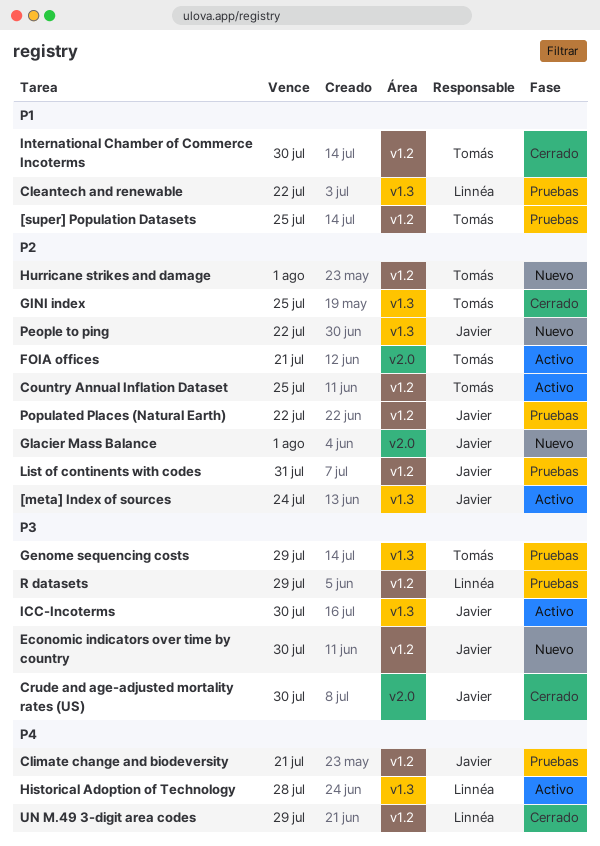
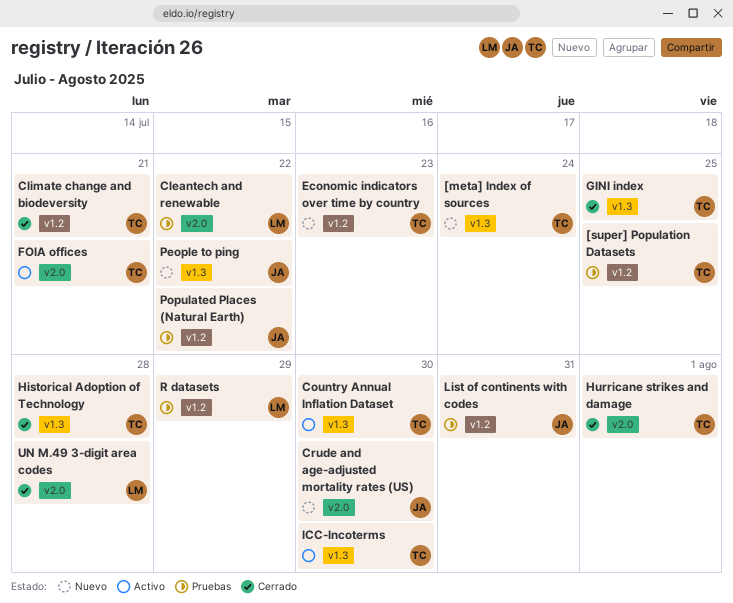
[meta] Index of sources, status: Activo -> Nuevo
[meta] Index of sources, owner: Javier -> Tomás
Cleantech and renewable, label: v1.3 -> v2.0
Climate change and biodeversity, status: Pruebas -> Cerrado
Climate change and biodeversity, owner: Javier -> Tomás
Country Annual Inflation Dataset, label: v1.2 -> v1.3
Country Annual Inflation Dataset, due: Jul 25 -> Jul 30
Crude and age-adjusted mortality rates (US), status: Cerrado -> Nuevo
Economic indicators over time by country, owner: Javier -> Tomás
Economic indicators over time by country, due: Jul 30 -> Jul 23
Genome sequencing costs: present -> none
Glacier Mass Balance: present -> none
Historical Adoption of Technology, status: Activo -> Cerrado
Historical Adoption of Technology, owner: Linnéa -> Tomás
Hurricane strikes and damage, status: Nuevo -> Cerrado
Hurricane strikes and damage, label: v1.2 -> v2.0
ICC-Incoterms, owner: Javier -> Tomás
International Chamber of Commerce Incoterms: present -> none
UN M.49 3-digit area codes, label: v1.2 -> v2.0
UN M.49 3-digit area codes, due: Jul 29 -> Jul 28

